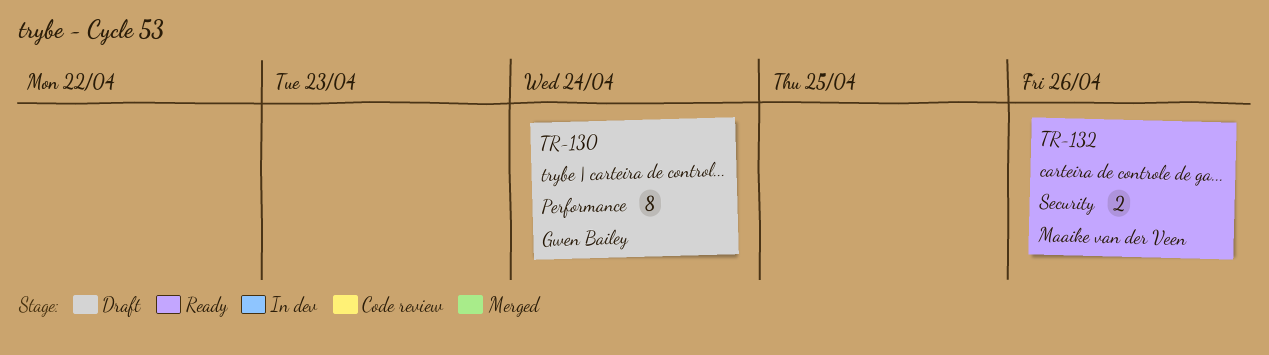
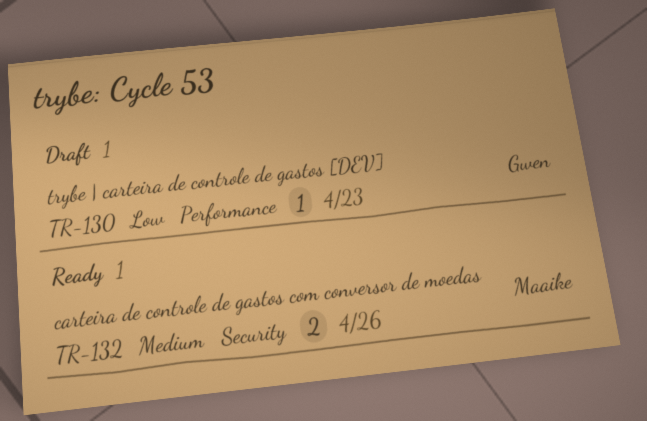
TR-130, estimate: 8 -> 1
TR-130, due: Apr 24 -> Apr 23

